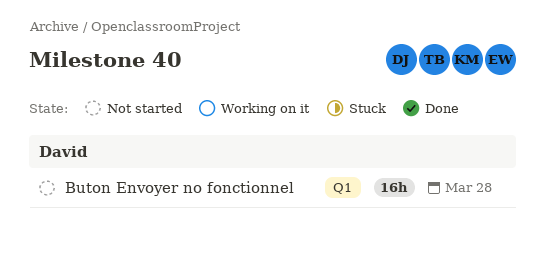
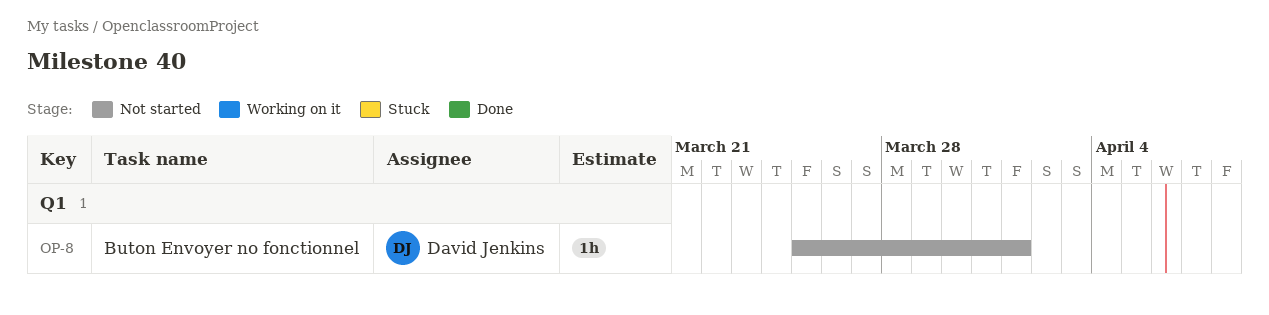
Buton Envoyer no fonctionnel, estimate: 16h -> 1h
Buton Envoyer no fonctionnel, due: Mar 28 -> Apr 1

